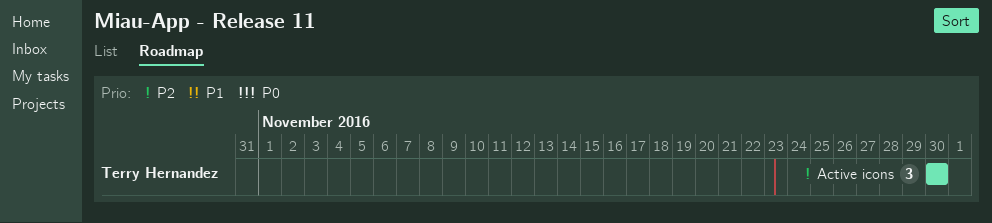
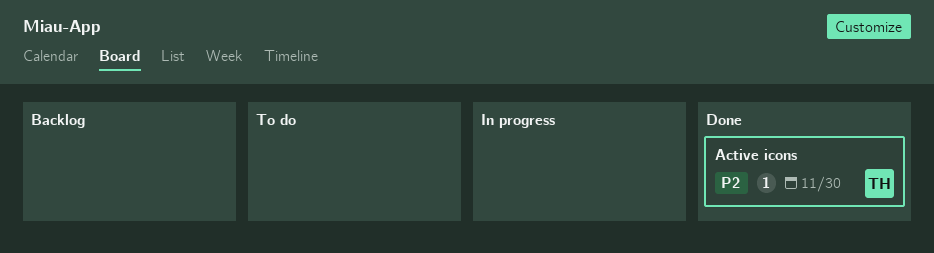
Active icons, estimate: 3 -> 1

